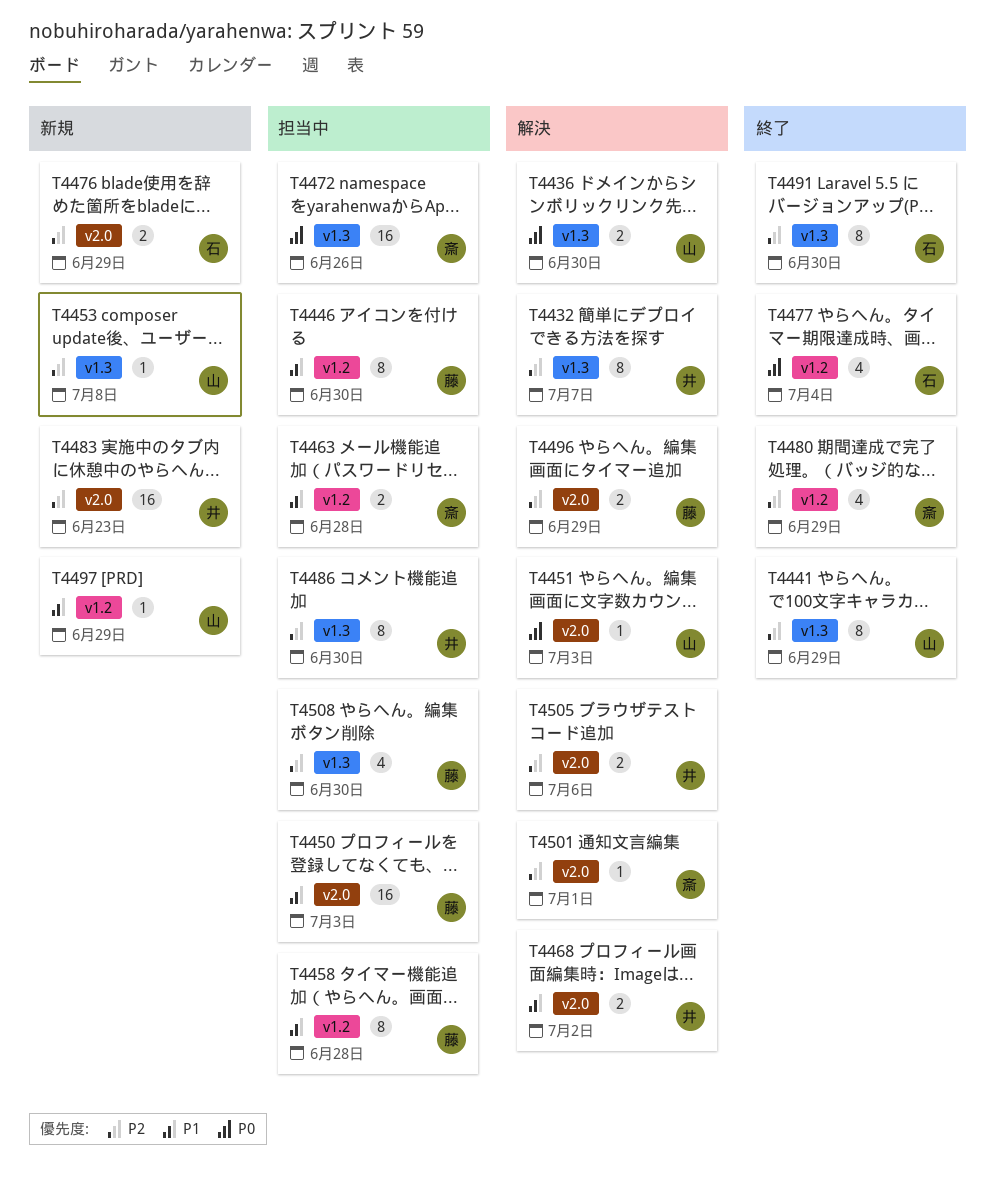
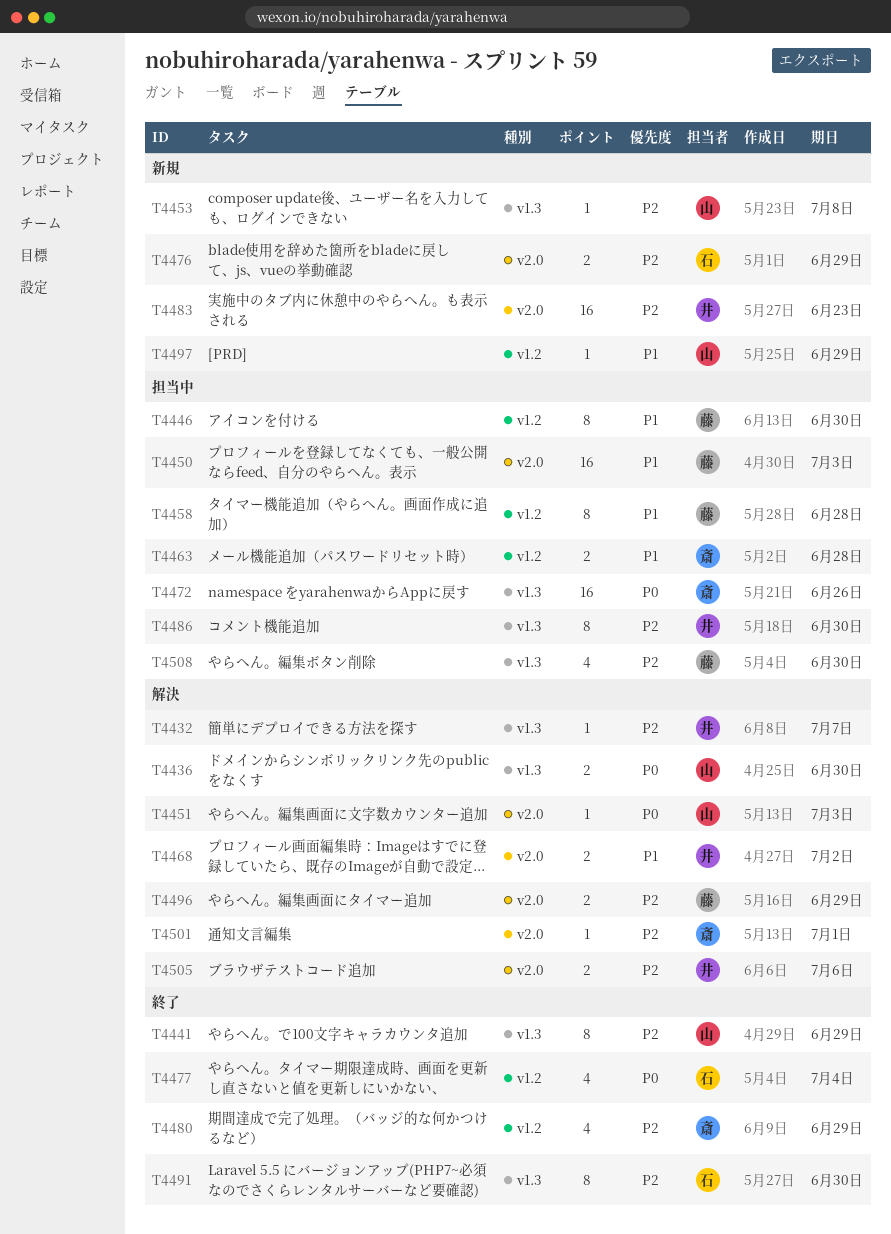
T4432, estimate: 8 -> 1

